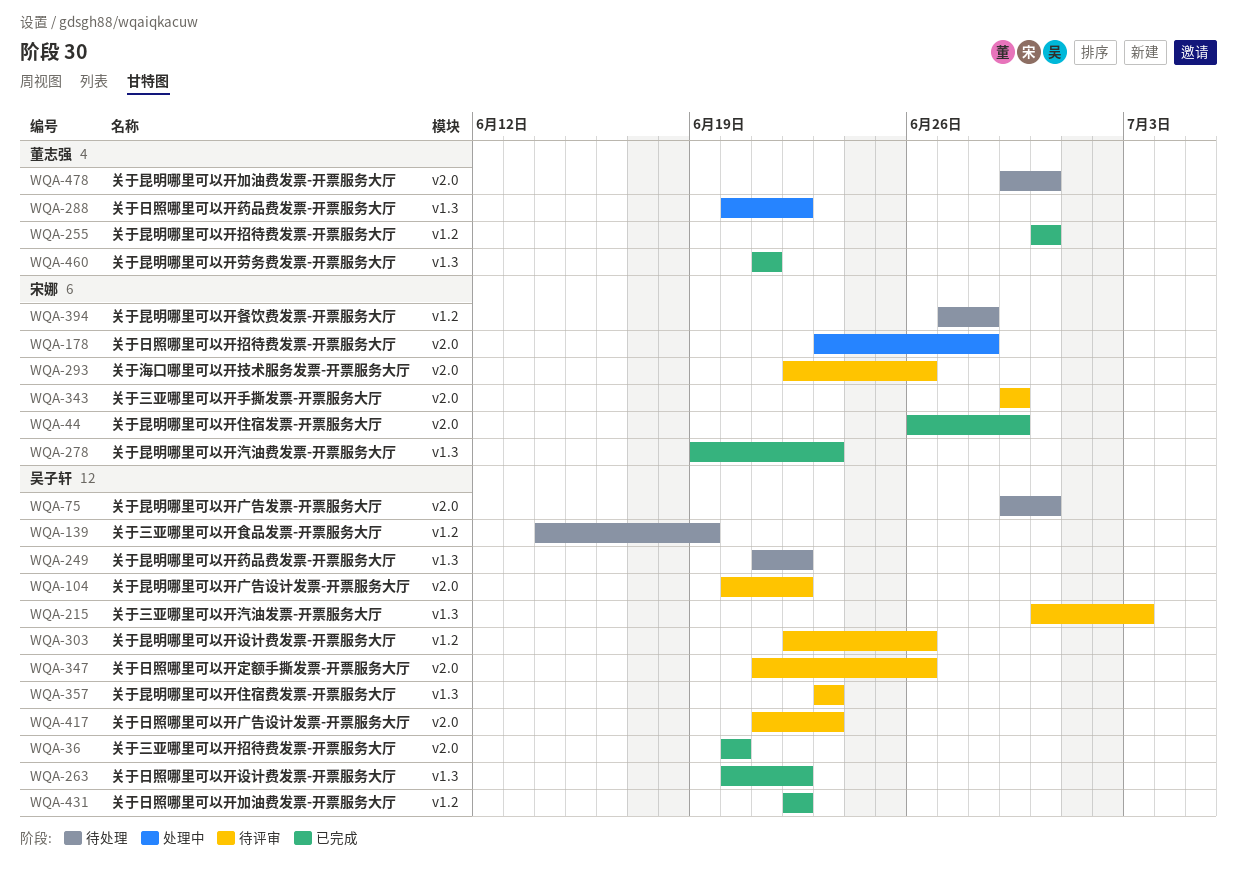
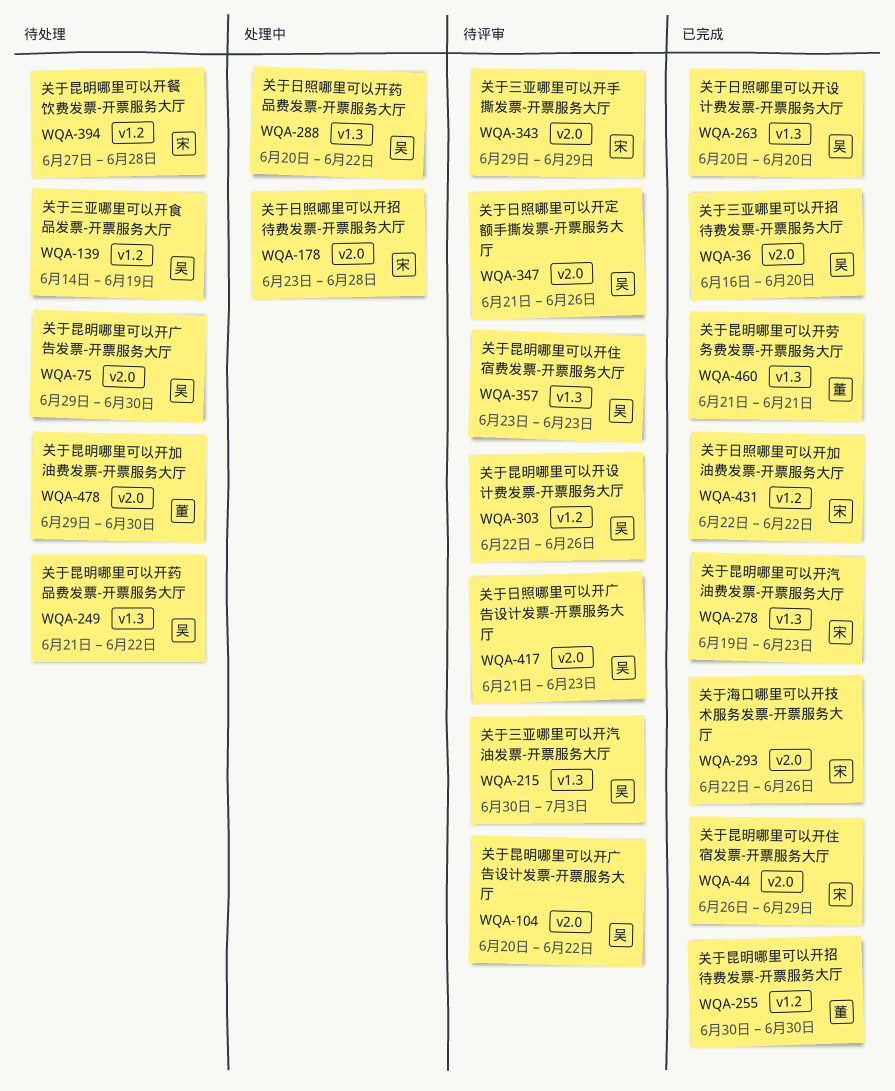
WQA-36, start: Jun 20 -> Jun 16
WQA-263, due: Jun 22 -> Jun 20
WQA-288, owner: 董志强 -> 吴子轩
WQA-293, status: 待评审 -> 已完成
WQA-431, owner: 吴子轩 -> 宋娜

